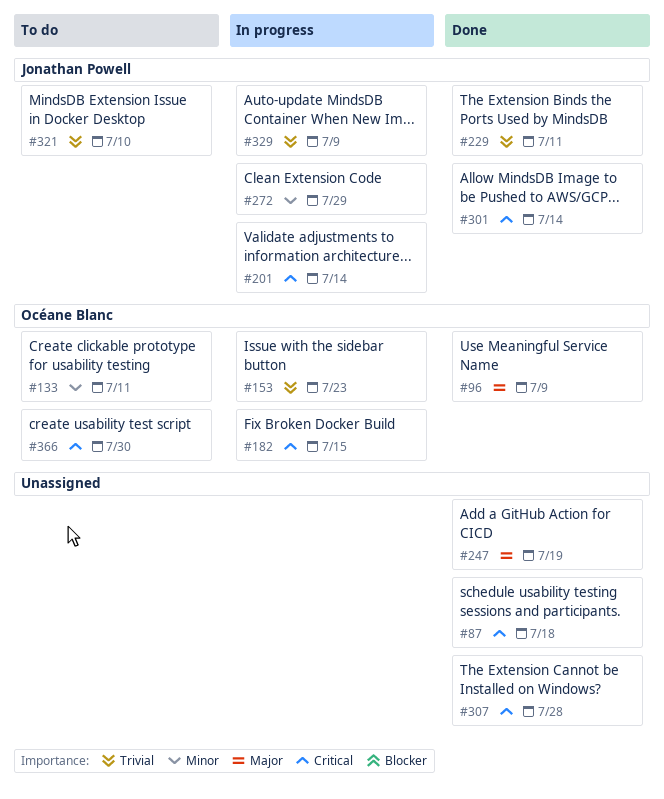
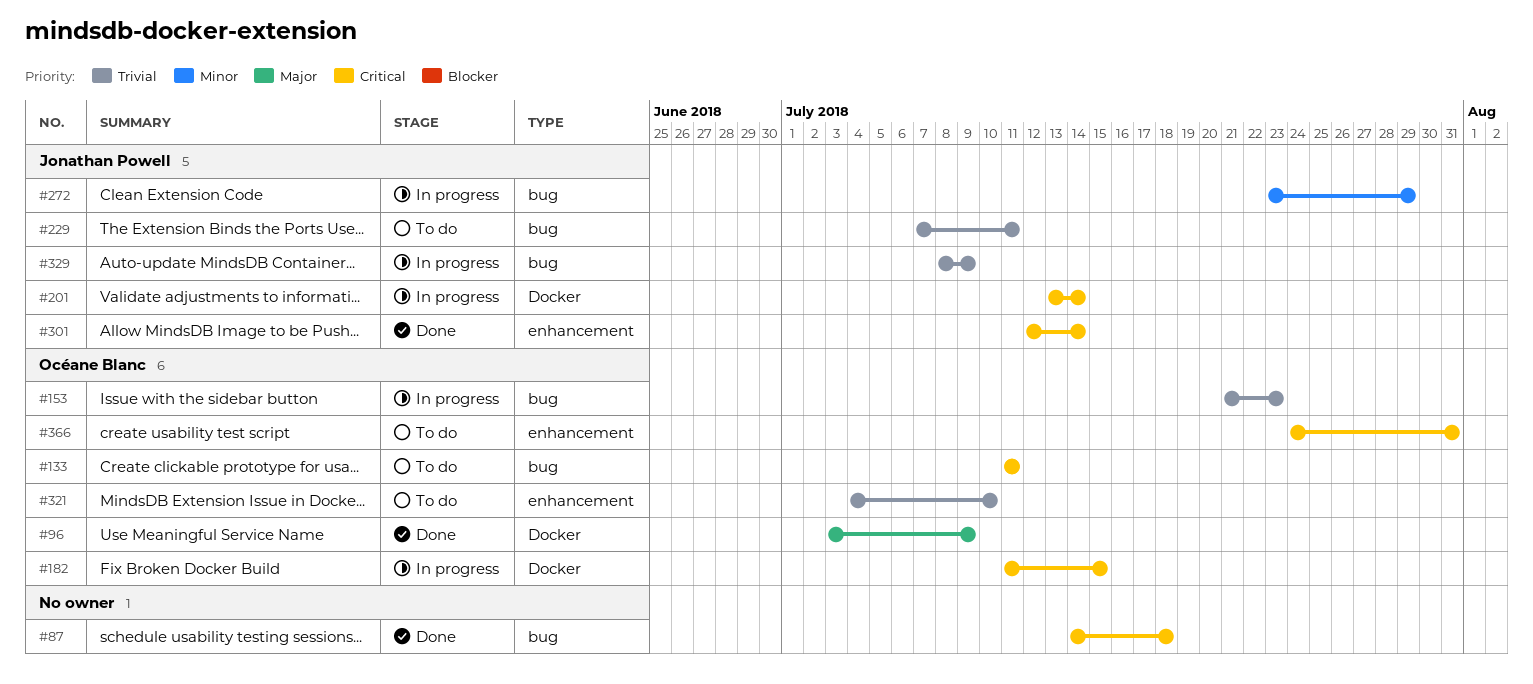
#133, priority: Minor -> Critical
#229, status: Done -> To do
#247: present -> none
#307: present -> none
#321, owner: Jonathan Powell -> Océane Blanc
#366, due: Jul 30 -> Jul 31

